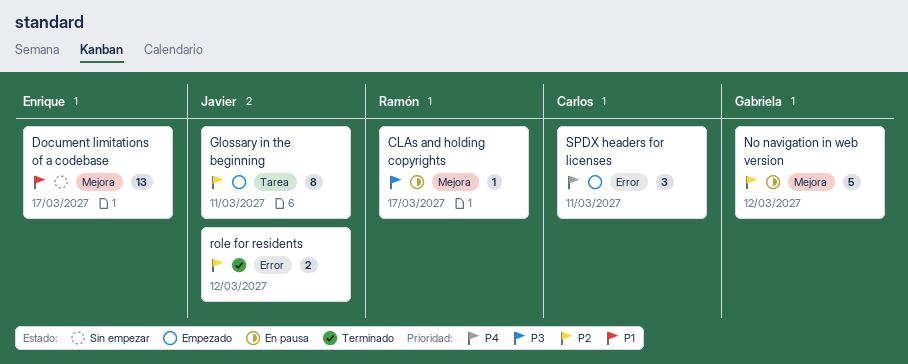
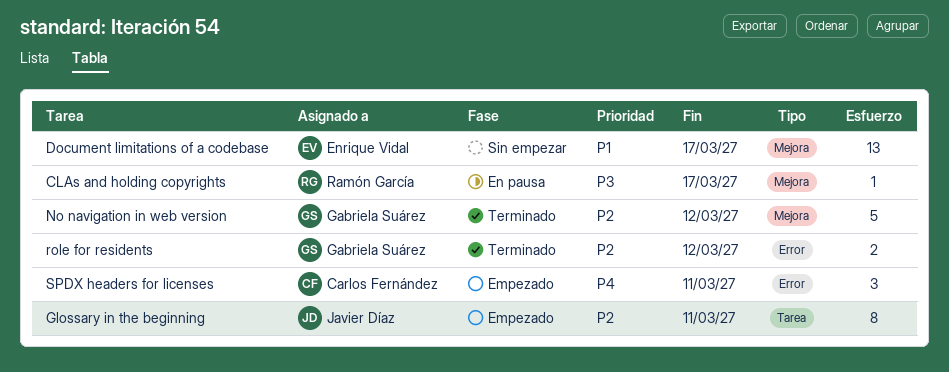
No navigation in web version, status: En pausa -> Terminado
role for residents, owner: Javier Díaz -> Gabriela Suárez

